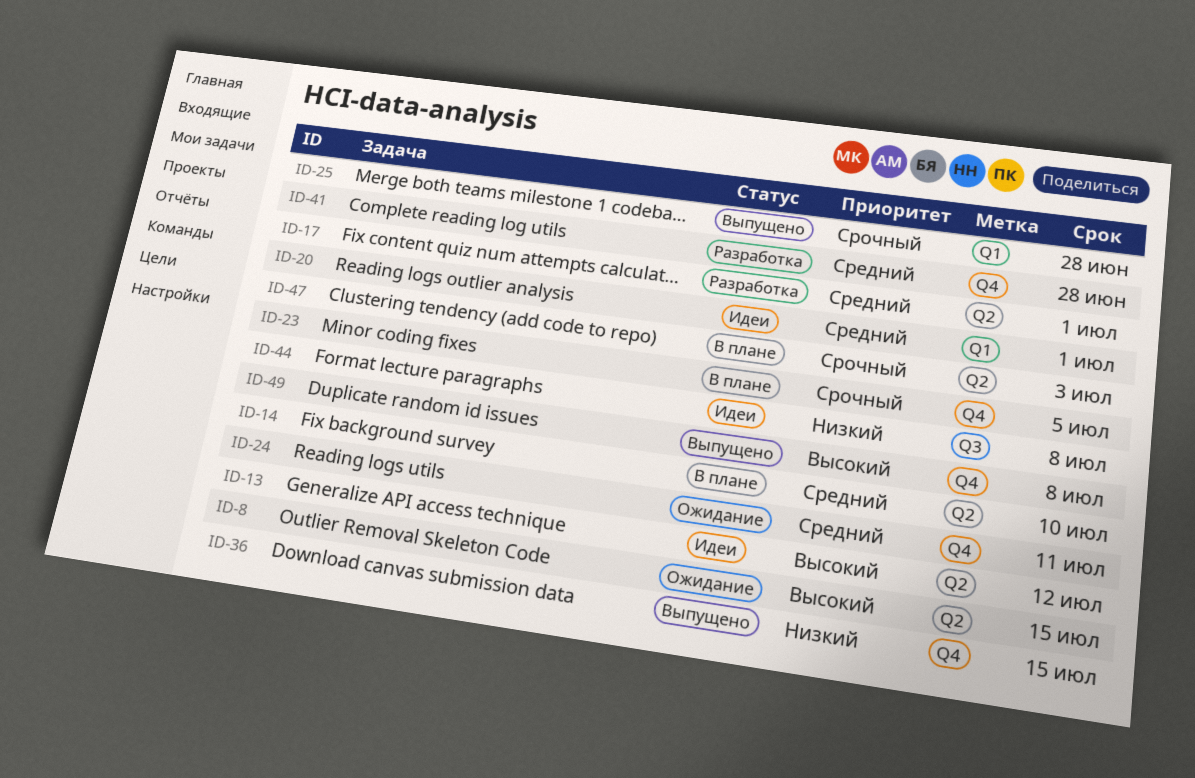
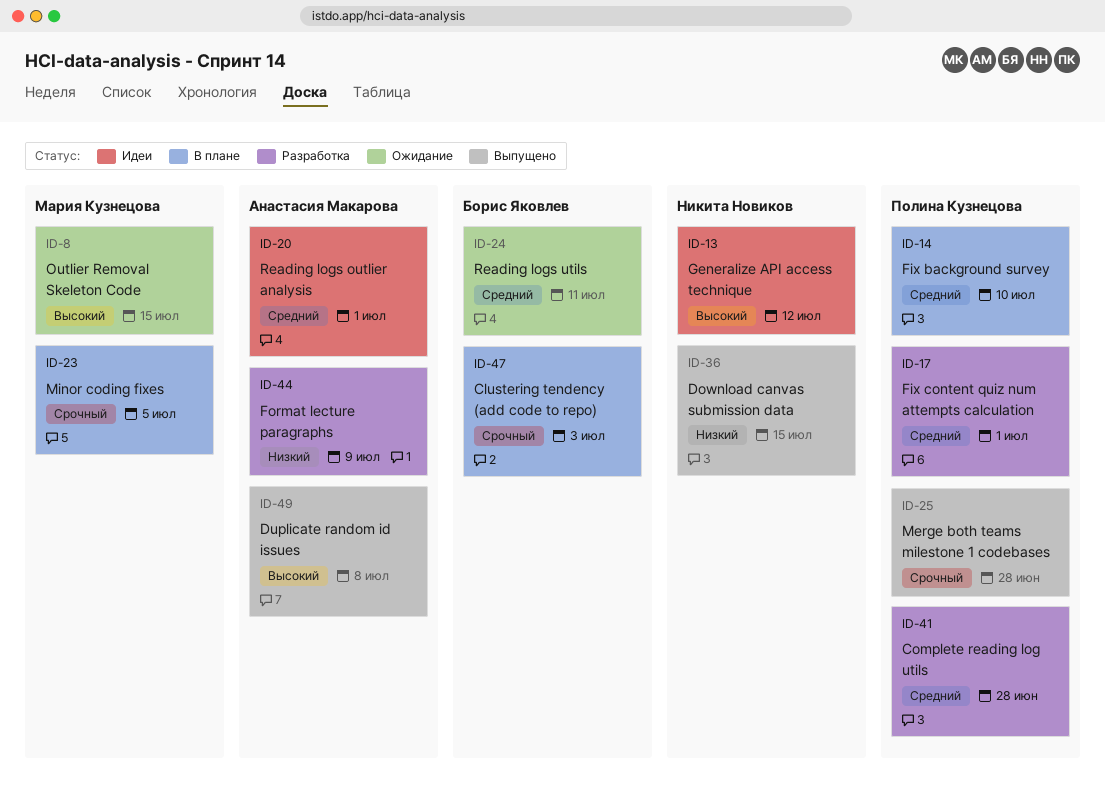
ID-44, status: Идеи -> Разработка
ID-44, due: Jul 8 -> Jul 9

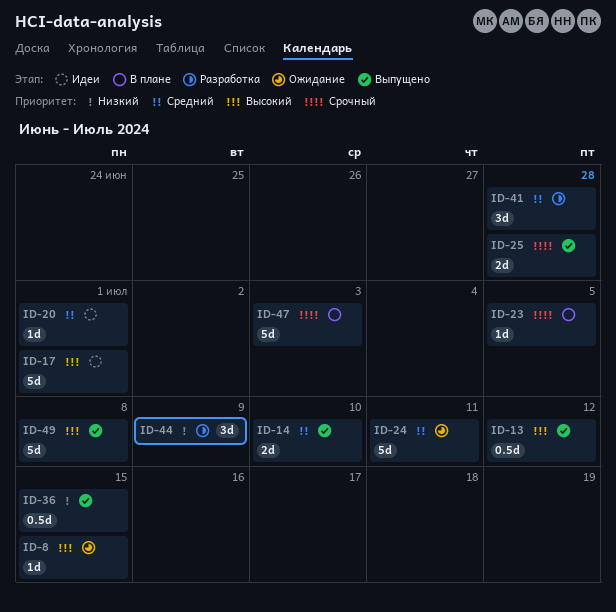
ID-13, status: Идеи -> Выпущено
ID-14, status: В плане -> Выпущено
ID-17, status: Разработка -> Идеи
ID-17, priority: Средний -> Высокий

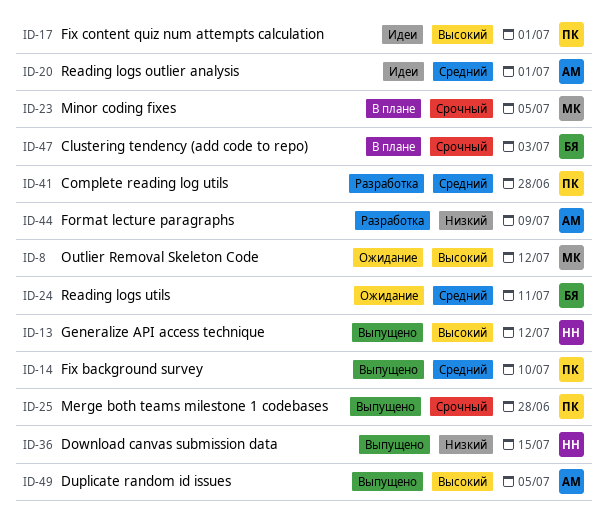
ID-8, due: Jul 15 -> Jul 12
ID-49, due: Jul 8 -> Jul 5

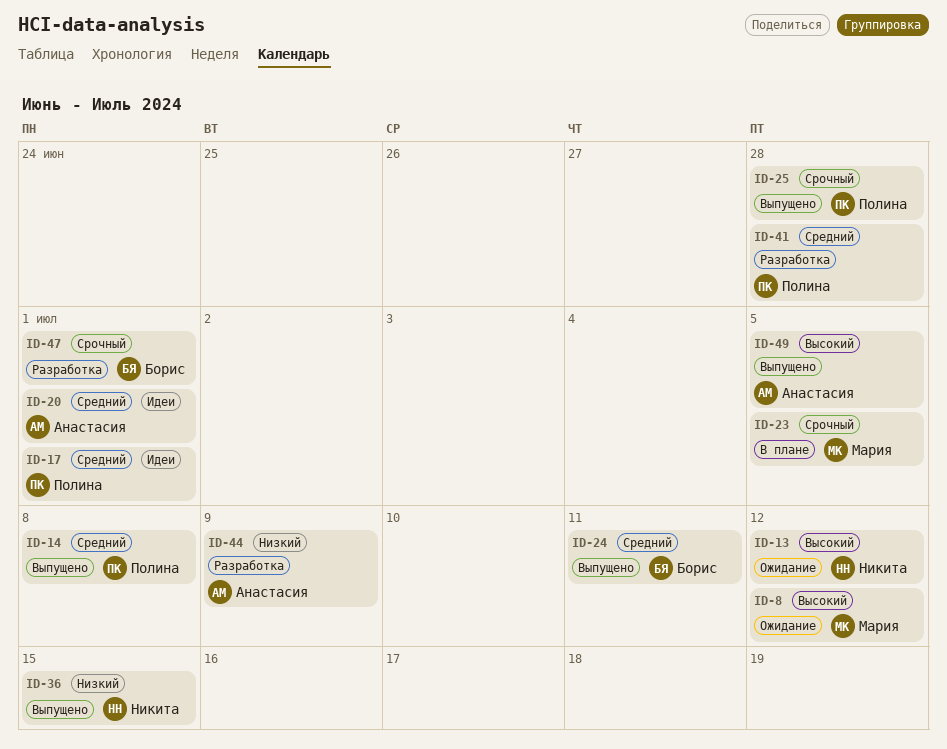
ID-13, status: Выпущено -> Ожидание
ID-14, due: Jul 10 -> Jul 8
ID-17, priority: Высокий -> Средний
ID-24, status: Ожидание -> Выпущено
ID-47, status: В плане -> Разработка
ID-47, due: Jul 3 -> Jul 1

